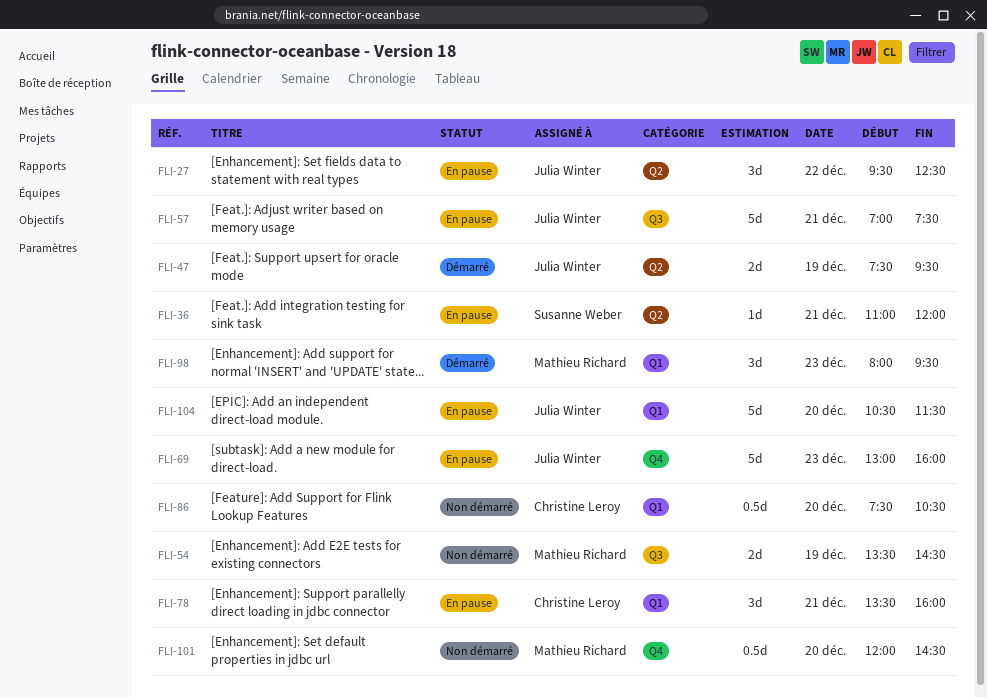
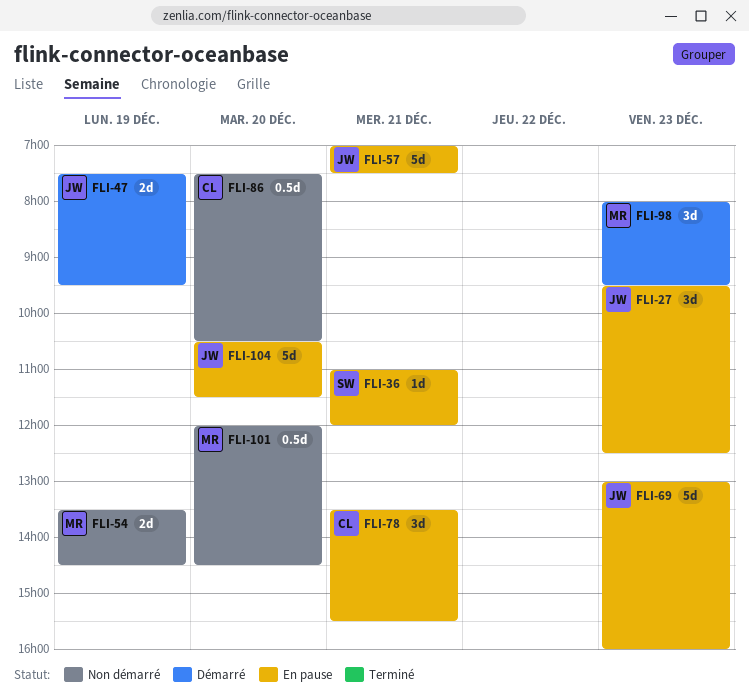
FLI-27, day: Dec 22 -> Dec 23
FLI-78, ends: 16:00 -> 15:30

